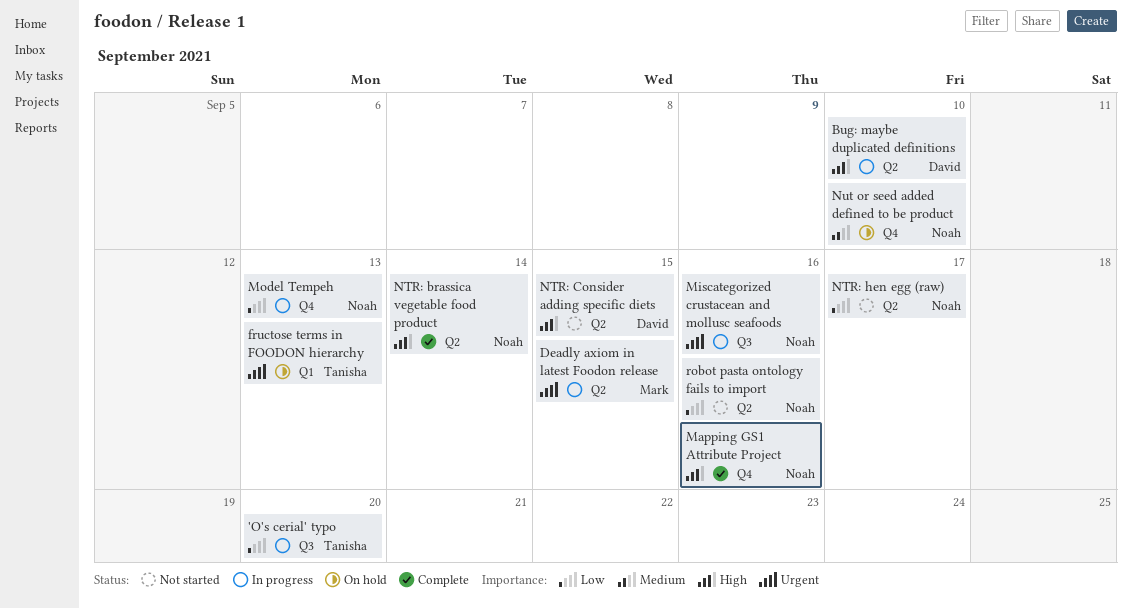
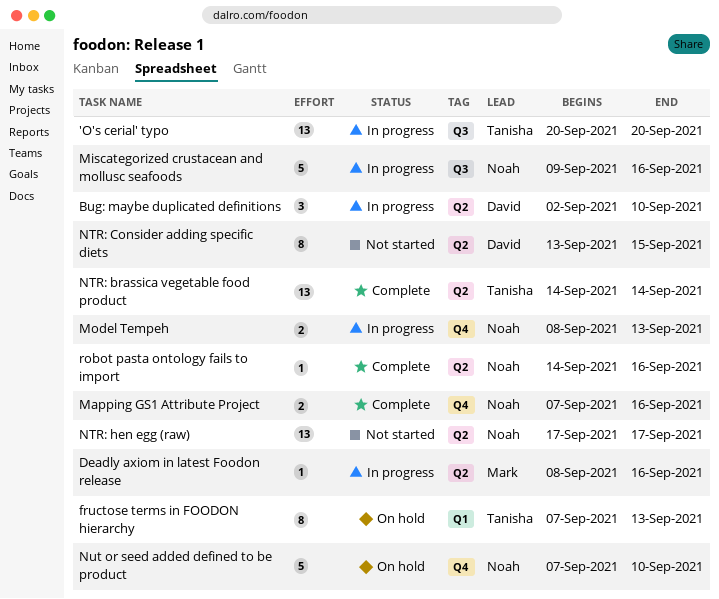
Deadly axiom in latest Foodon release, due: Sep 15 -> Sep 16
NTR: brassica vegetable food product, owner: Noah -> Tanisha
robot pasta ontology fails to import, status: Not started -> Complete

